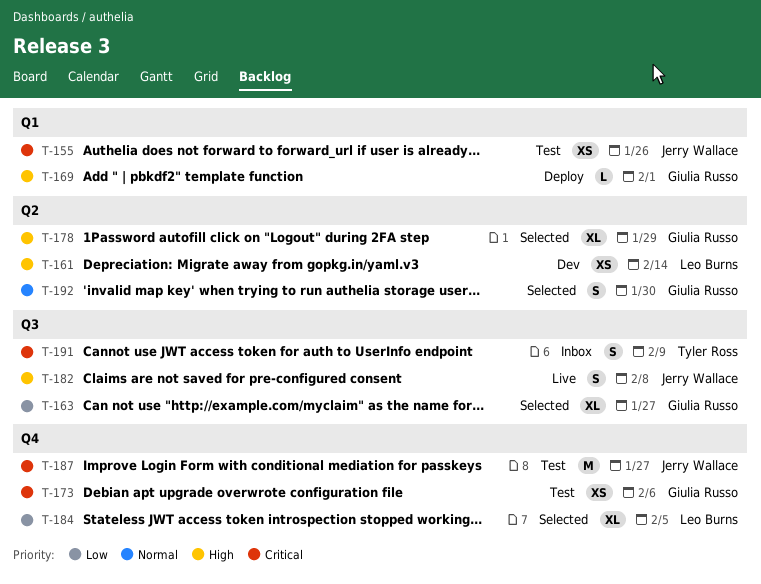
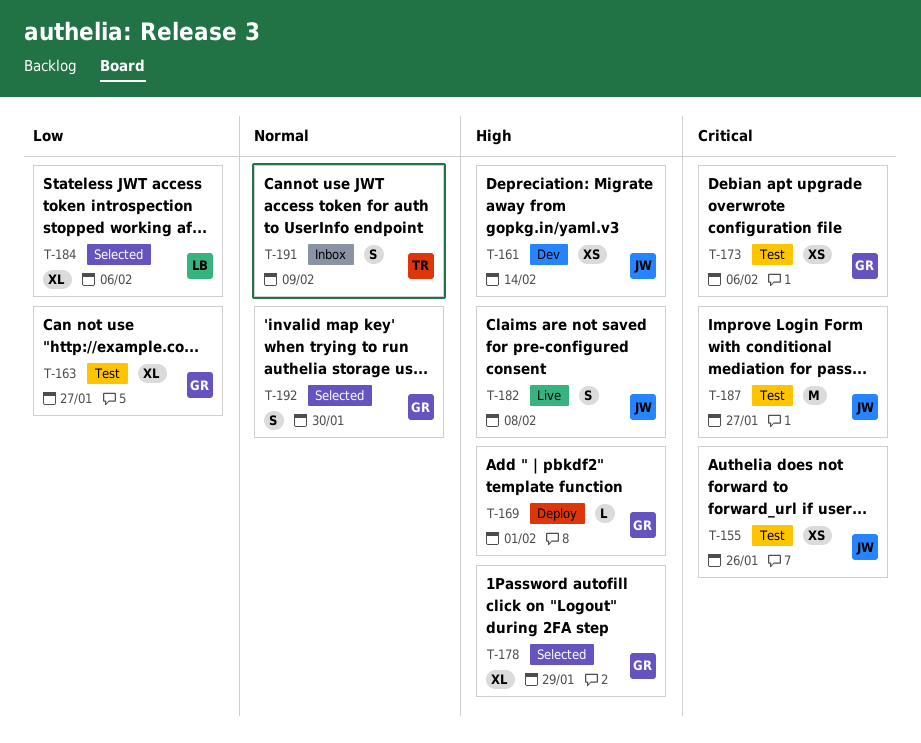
T-161, owner: Leo Burns -> Jerry Wallace
T-163, status: Selected -> Test
T-184, due: Feb 5 -> Feb 6
T-191, priority: Critical -> Normal

